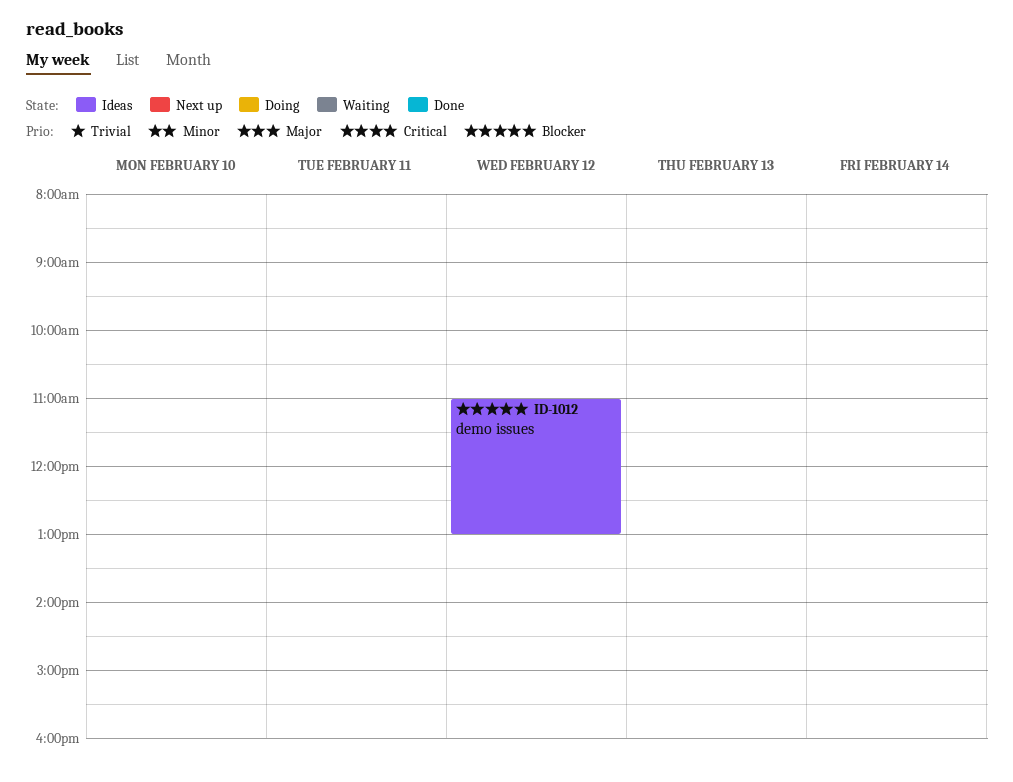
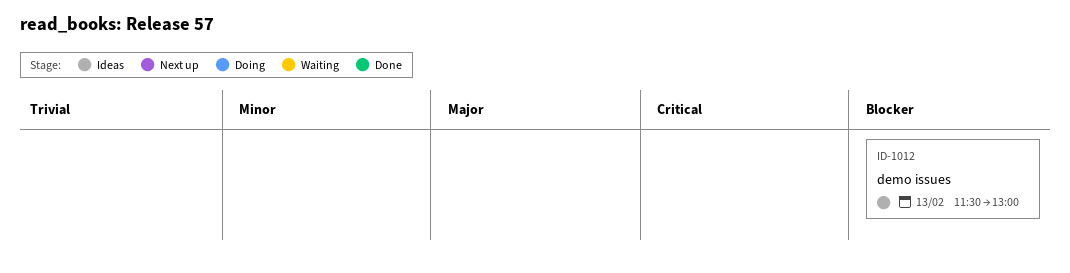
ID-1012, day: Feb 12 -> Feb 13
ID-1012, begins: 11:00 -> 11:30

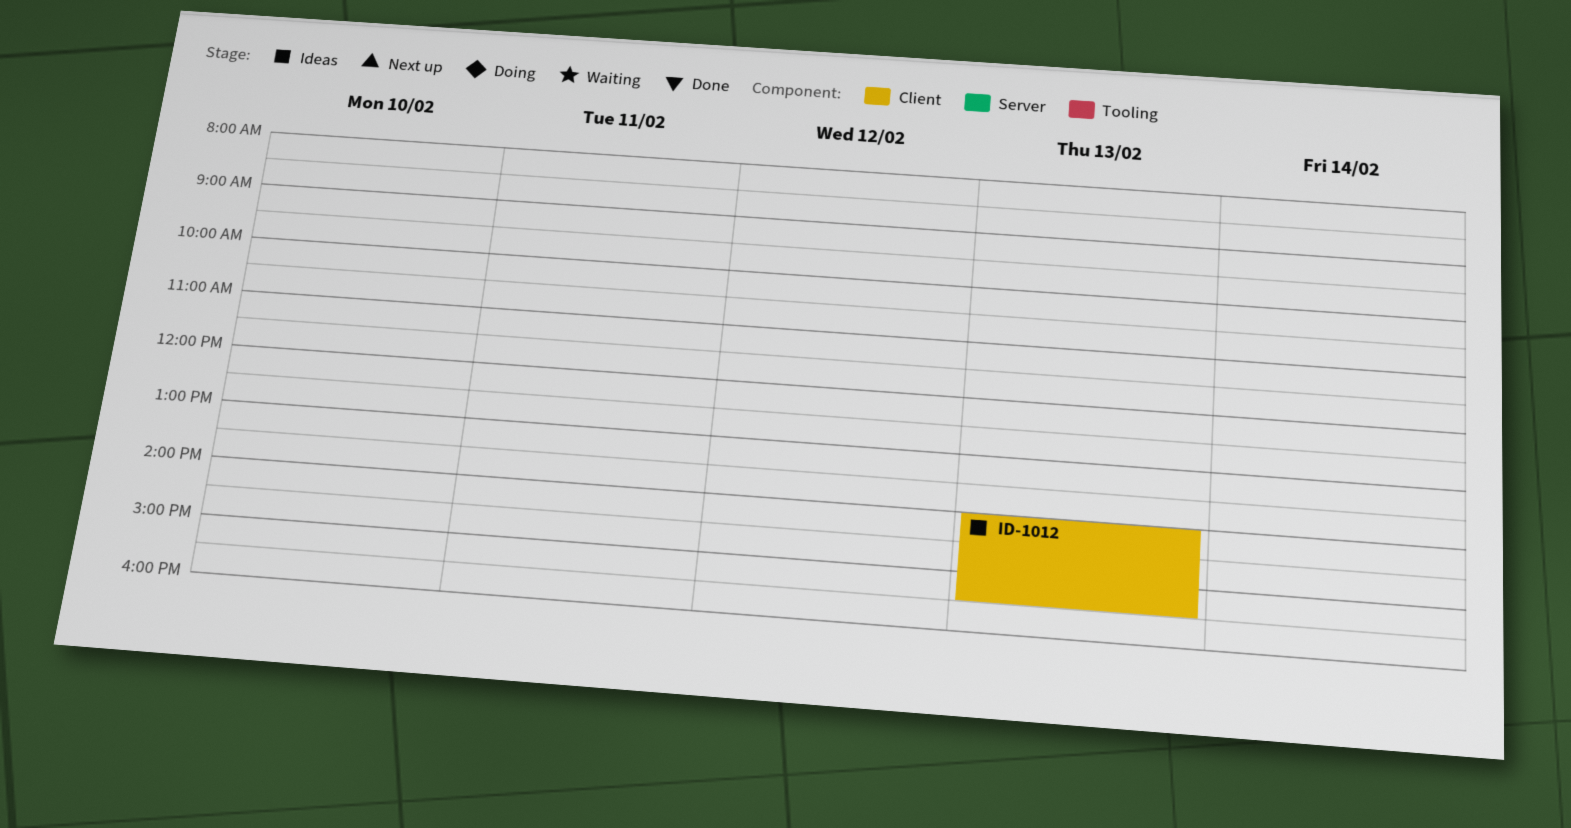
ID-1012, begins: 11:30 -> 14:00
ID-1012, ends: 13:00 -> 15:30

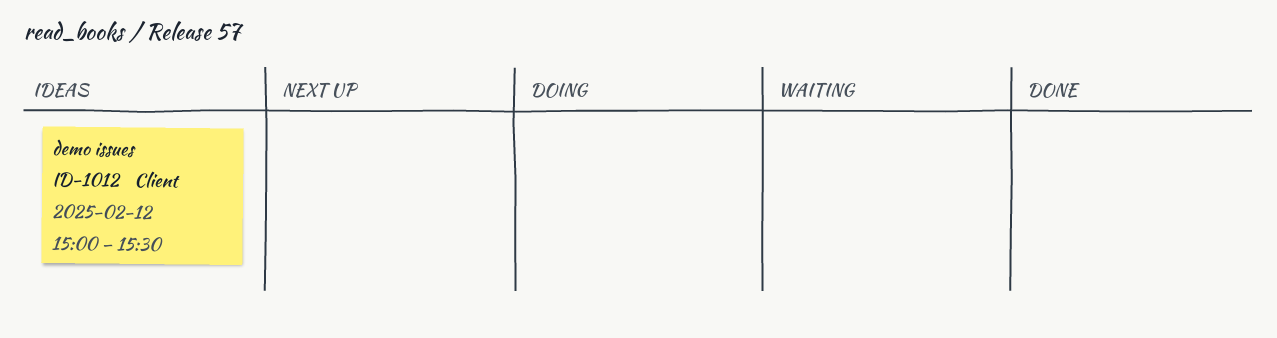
ID-1012, day: Feb 13 -> Feb 12
ID-1012, begins: 14:00 -> 15:00

